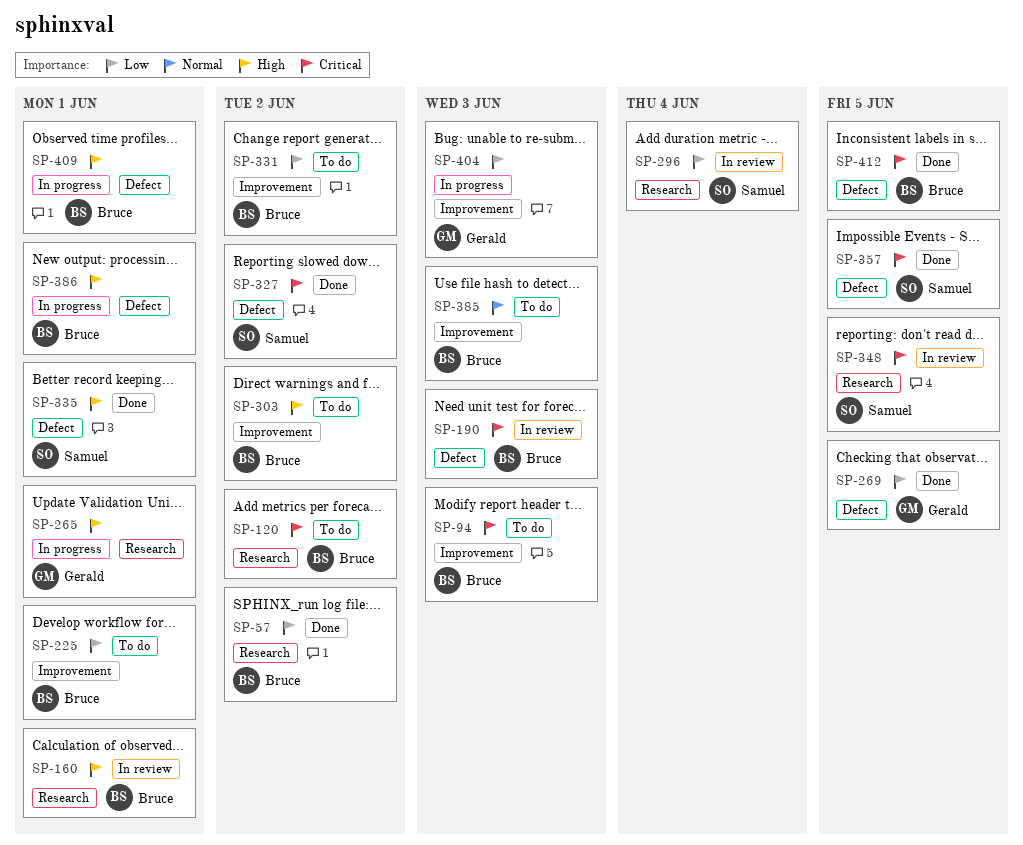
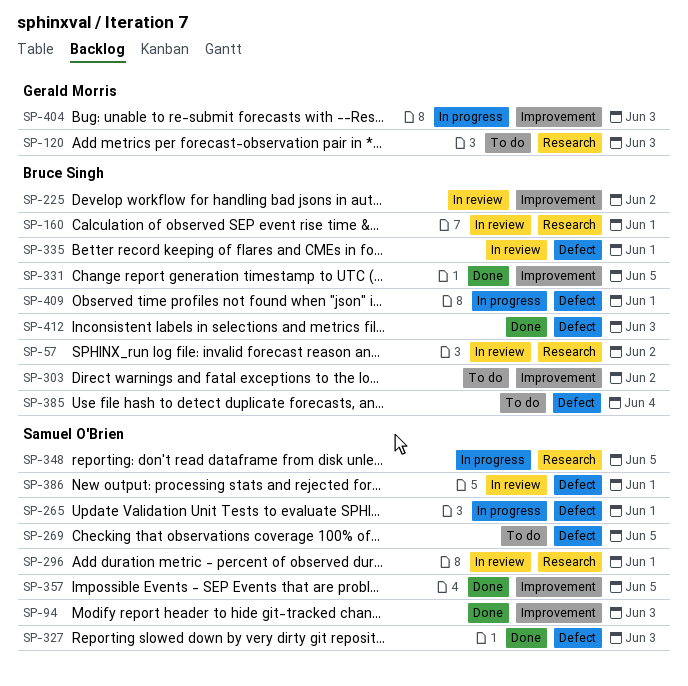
SP-57, status: Done -> In review
SP-94, status: To do -> Done
SP-94, owner: Bruce Singh -> Samuel O'Brien
SP-120, owner: Bruce Singh -> Gerald Morris
SP-120, due: Jun 2 -> Jun 3
SP-190: present -> none
SP-225, status: To do -> In review
SP-225, due: Jun 1 -> Jun 2
SP-265, owner: Gerald Morris -> Samuel O'Brien
SP-265, label: Research -> Defect
SP-269, status: Done -> To do
SP-269, owner: Gerald Morris -> Samuel O'Brien
SP-296, due: Jun 4 -> Jun 1
SP-327, due: Jun 2 -> Jun 3
SP-331, status: To do -> Done
SP-331, due: Jun 2 -> Jun 5
SP-335, status: Done -> In review
SP-335, owner: Samuel O'Brien -> Bruce Singh
SP-348, status: In review -> In progress
SP-357, label: Defect -> Improvement
SP-385, label: Improvement -> Defect
SP-385, due: Jun 3 -> Jun 4
SP-386, status: In progress -> In review
SP-386, owner: Bruce Singh -> Samuel O'Brien
SP-412, due: Jun 5 -> Jun 3

